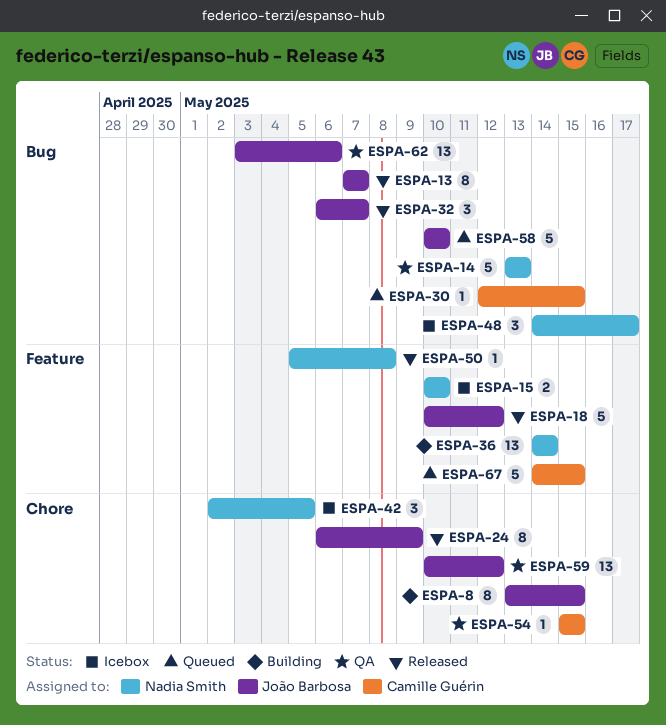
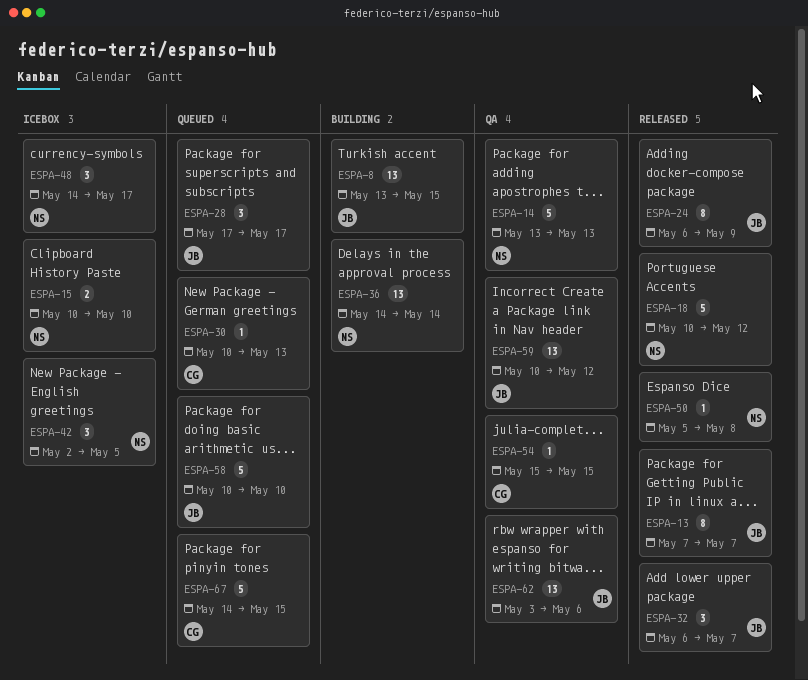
ESPA-8, estimate: 8 -> 13
ESPA-18, owner: João Barbosa -> Nadia Smith
ESPA-28: none -> present
ESPA-30, start: May 12 -> May 10
ESPA-30, due: May 15 -> May 13

